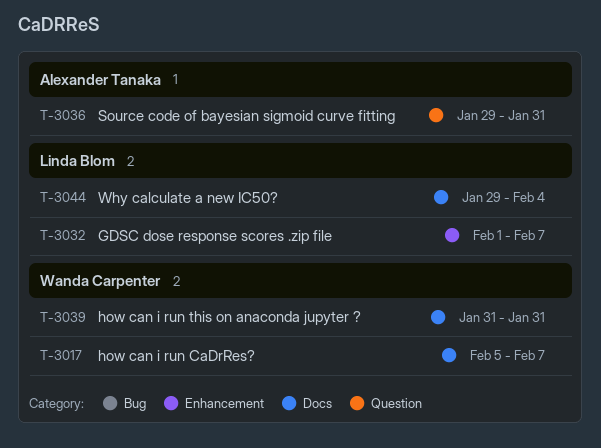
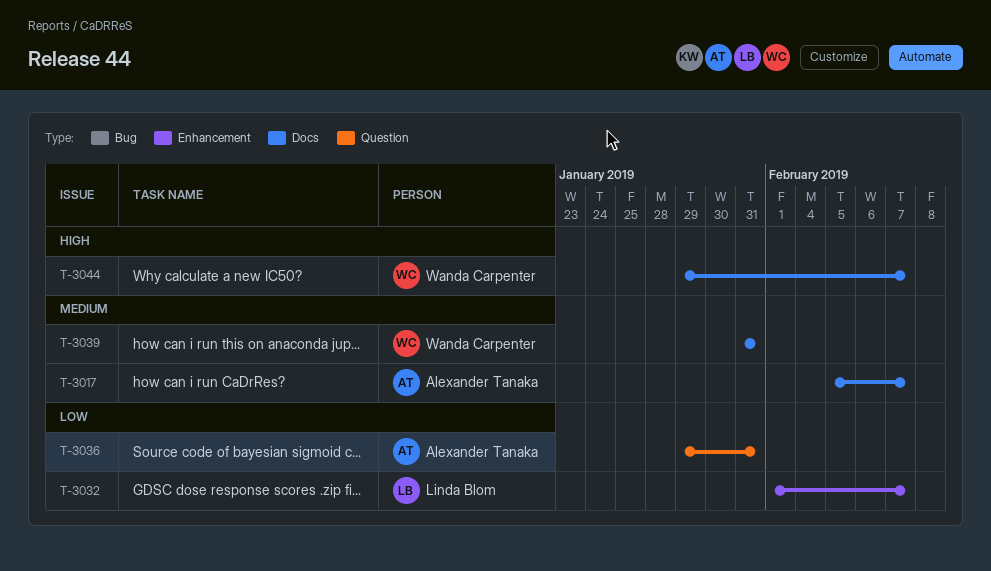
T-3017, owner: Wanda Carpenter -> Alexander Tanaka
T-3044, owner: Linda Blom -> Wanda Carpenter
T-3044, due: Feb 4 -> Feb 7

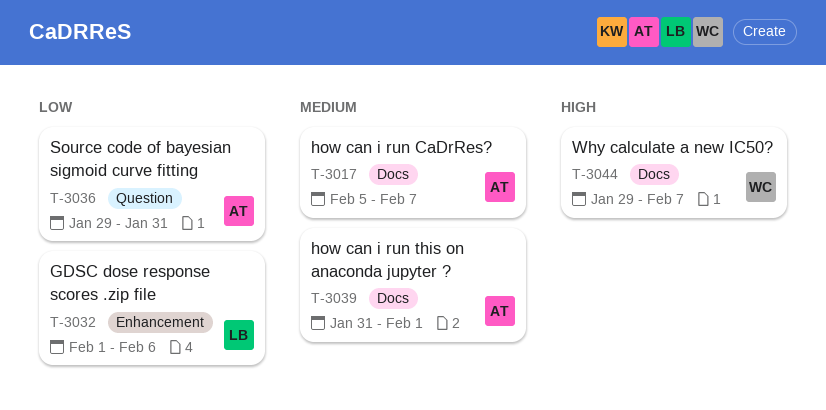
T-3032, due: Feb 7 -> Feb 6
T-3039, owner: Wanda Carpenter -> Alexander Tanaka
T-3039, due: Jan 31 -> Feb 1

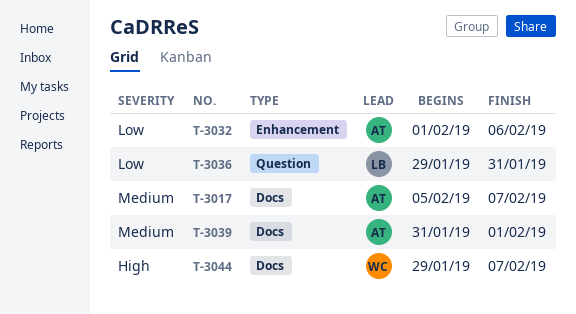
T-3032, owner: LB -> AT
T-3036, owner: AT -> LB

